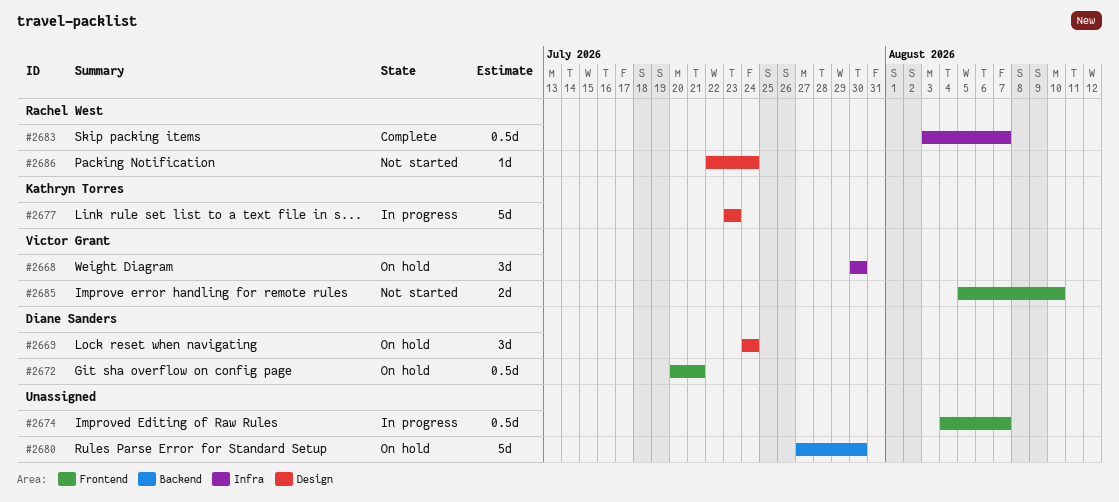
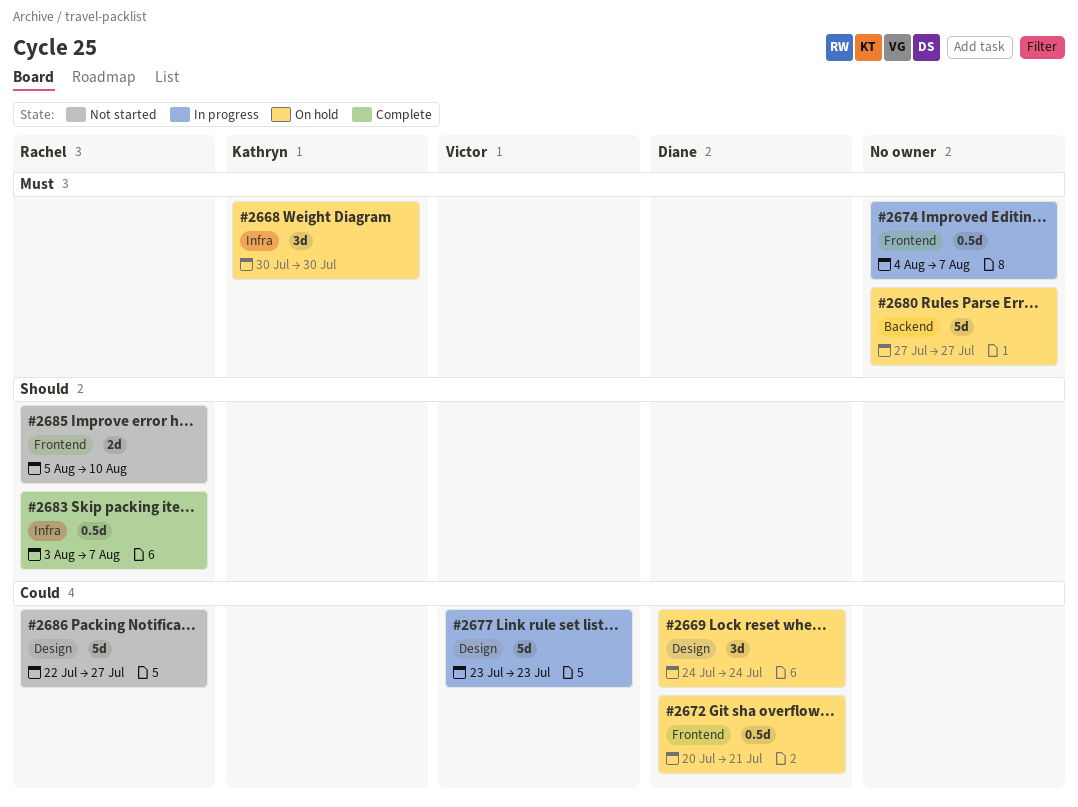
#2668, owner: Victor Grant -> Kathryn Torres
#2677, owner: Kathryn Torres -> Victor Grant
#2680, due: Jul 30 -> Jul 27
#2685, owner: Victor Grant -> Rachel West
#2686, estimate: 1d -> 5d
#2686, due: Jul 24 -> Jul 27

